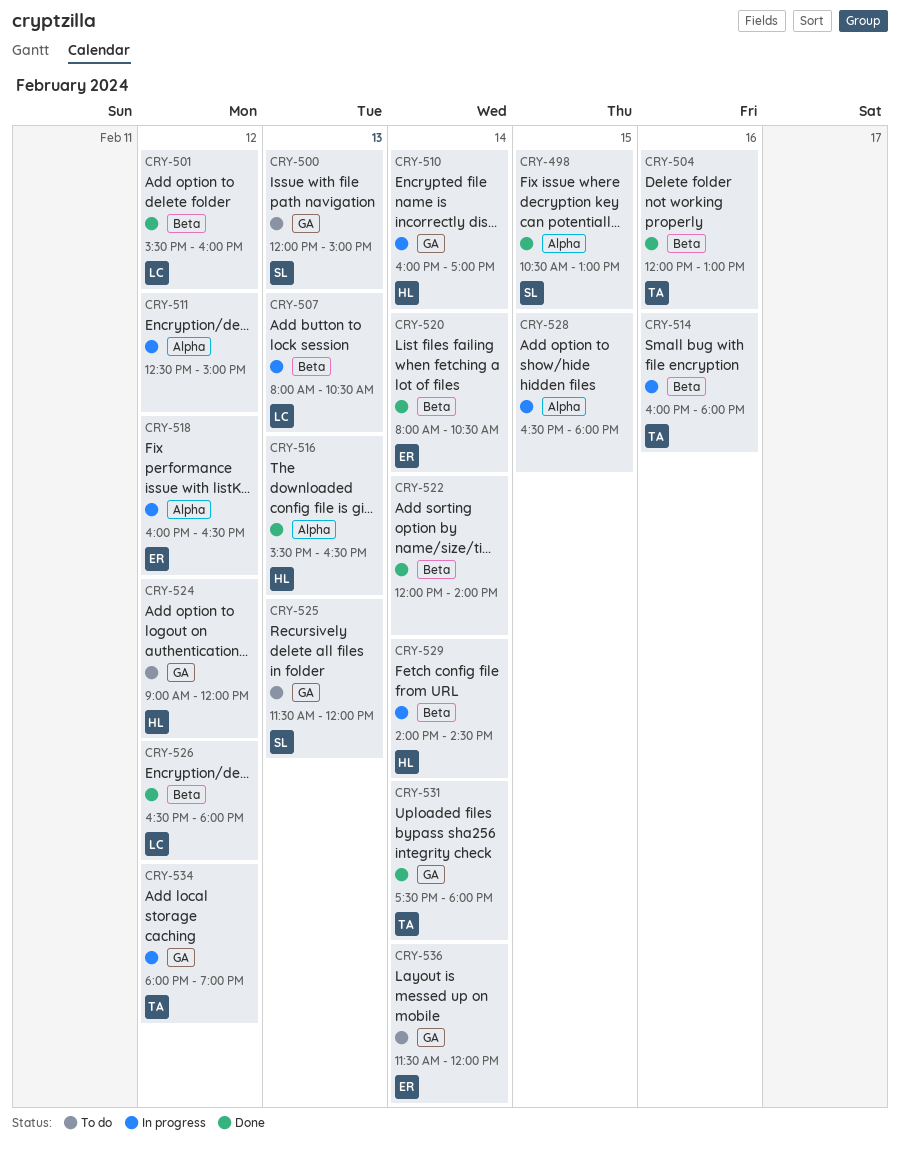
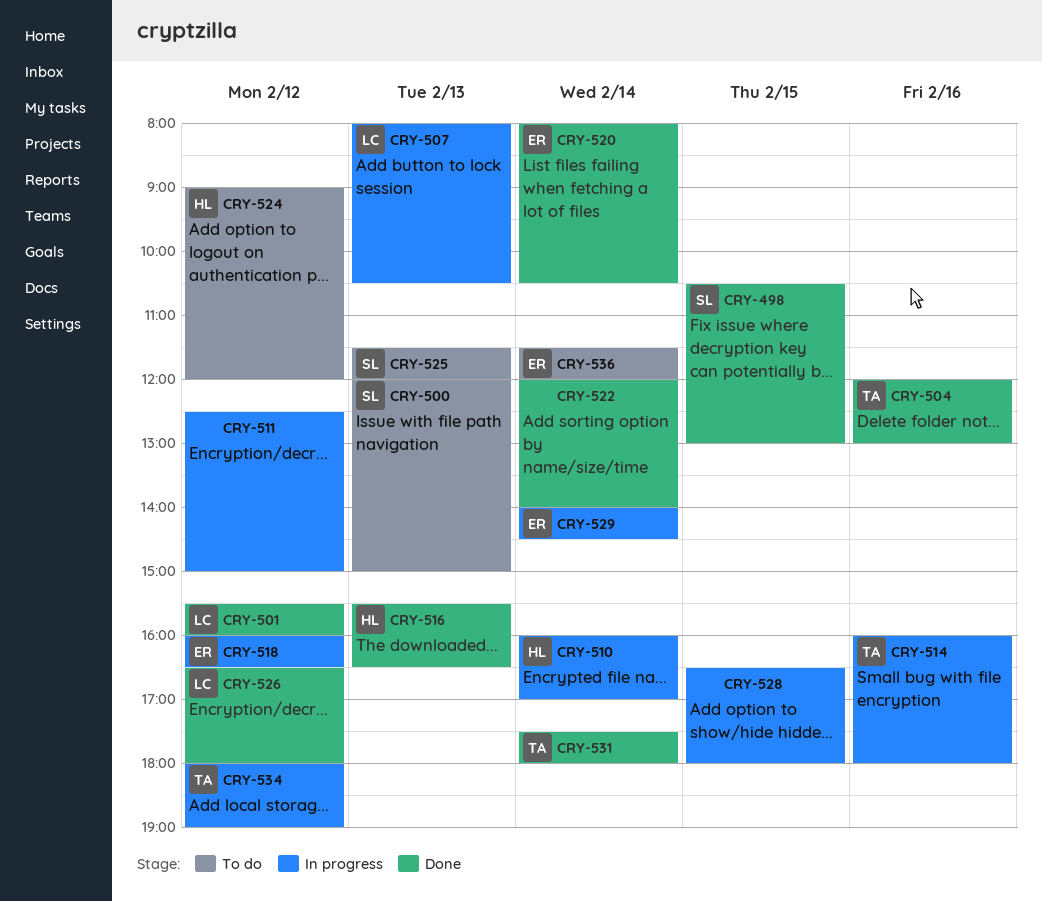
CRY-529, owner: HL -> ER

